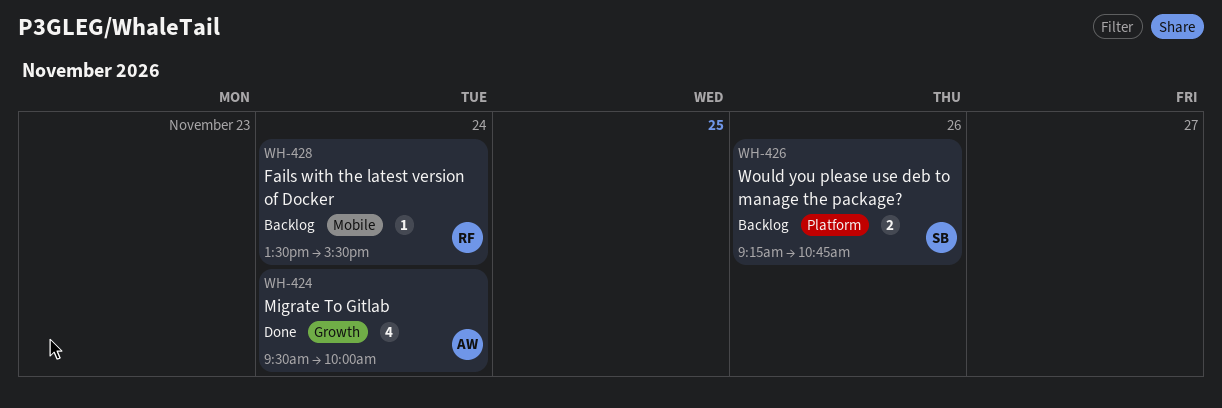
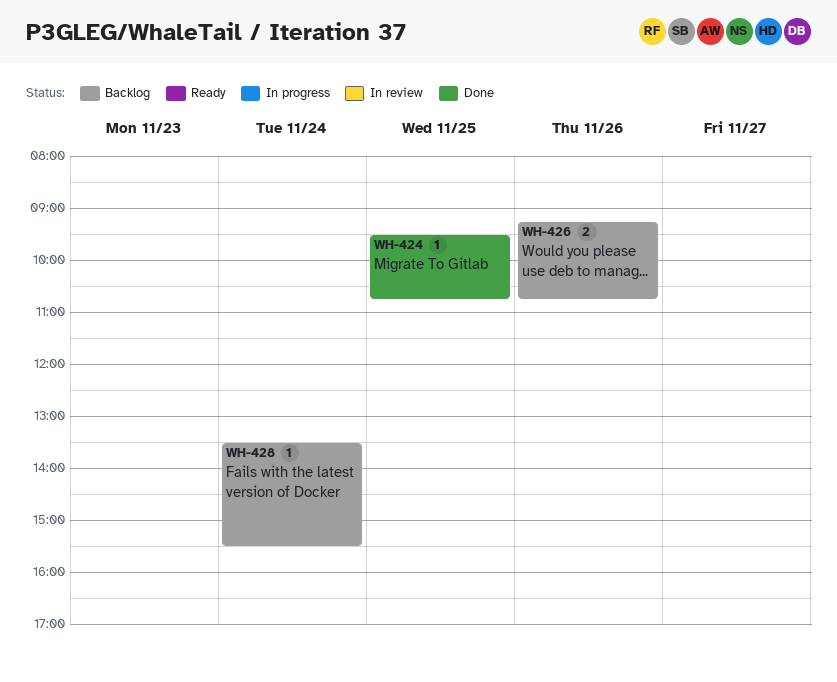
WH-424, estimate: 4 -> 1
WH-424, day: Nov 24 -> Nov 25
WH-424, ends: 10:00 -> 10:45

